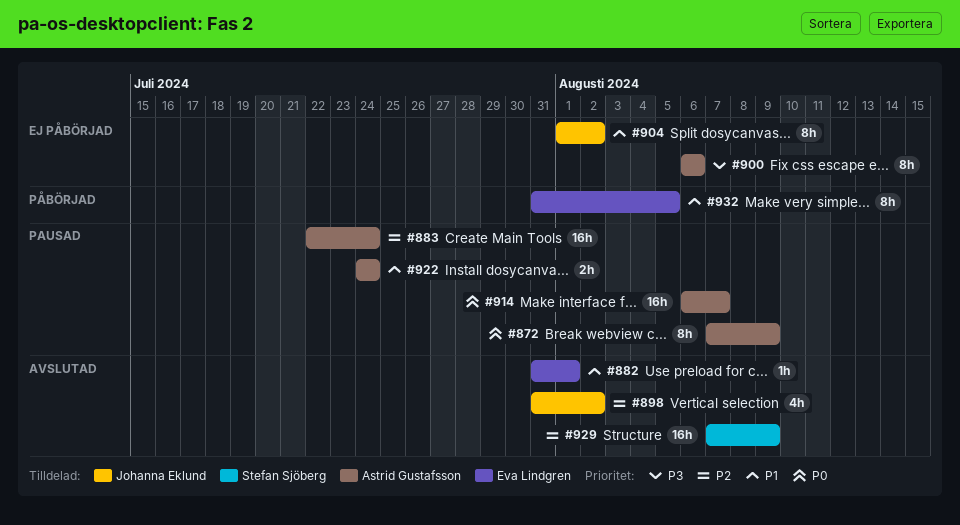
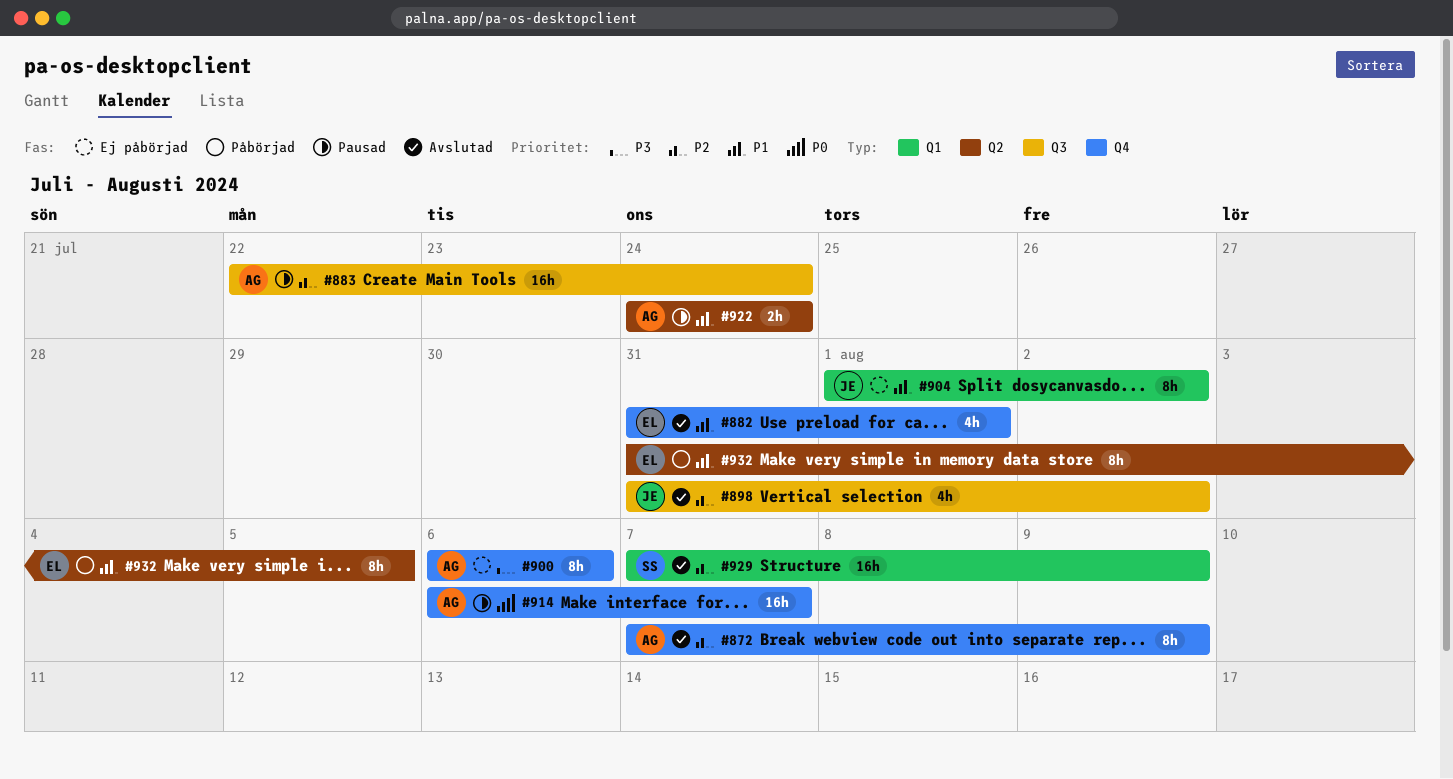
#872, status: Pausad -> Avslutad
#872, priority: P0 -> P2
#882, estimate: 1h -> 4h

